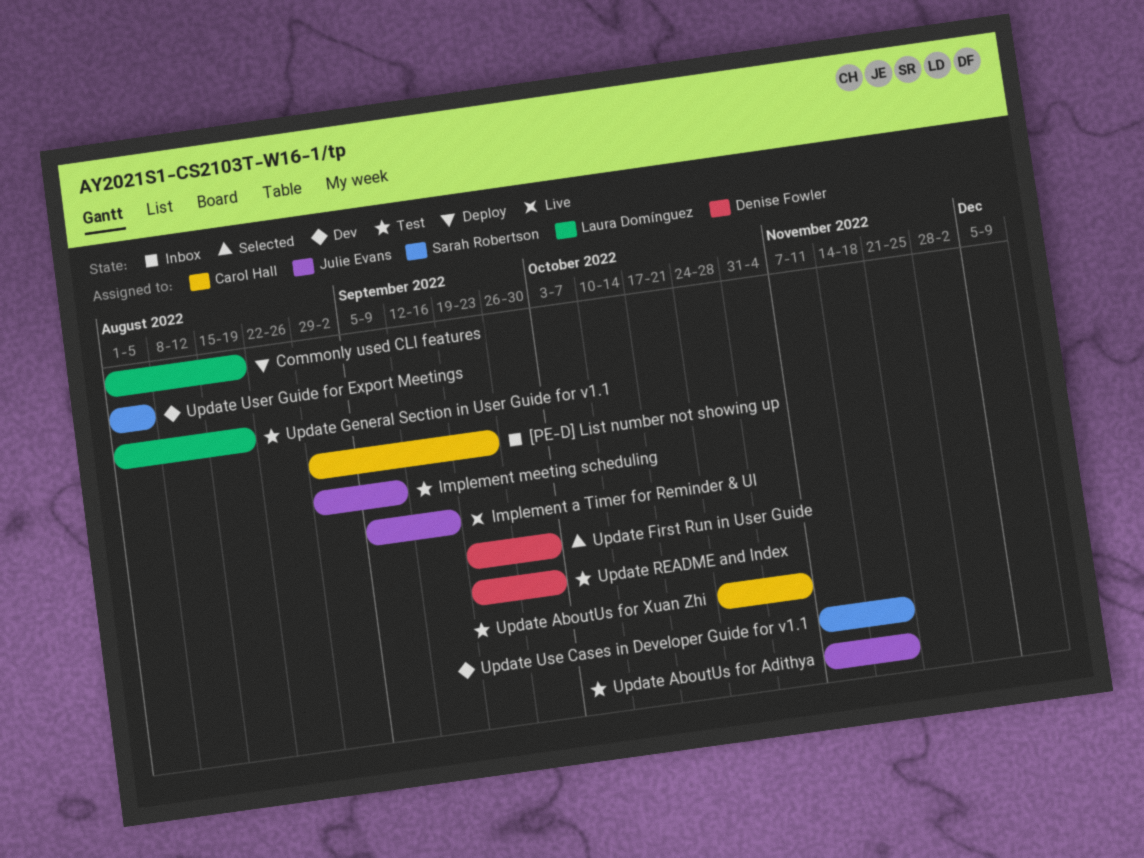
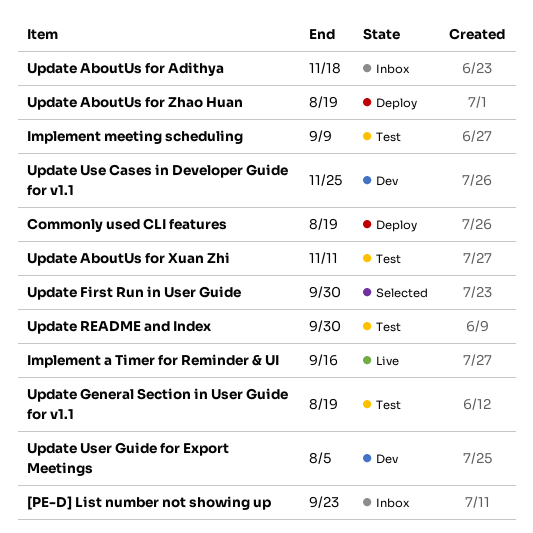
Update AboutUs for Adithya, status: Test -> Inbox
Update AboutUs for Xuan Zhi, due: Nov 4 -> Nov 11
Update AboutUs for Zhao Huan: none -> present
Update Use Cases in Developer Guide for v1.1, due: Nov 18 -> Nov 25

